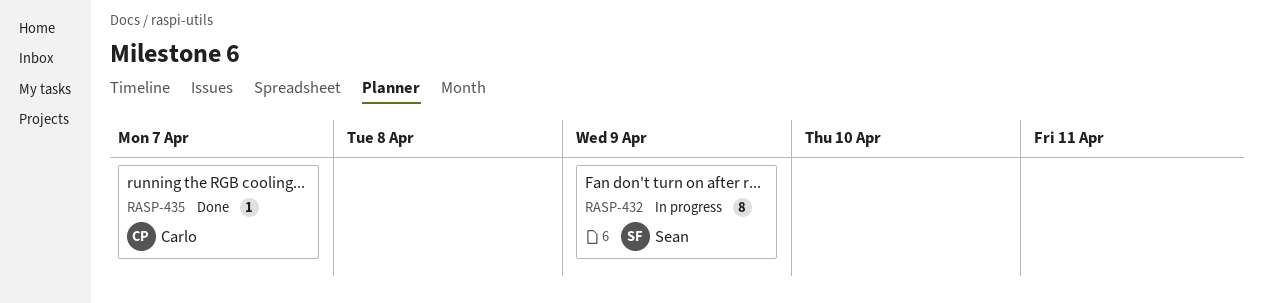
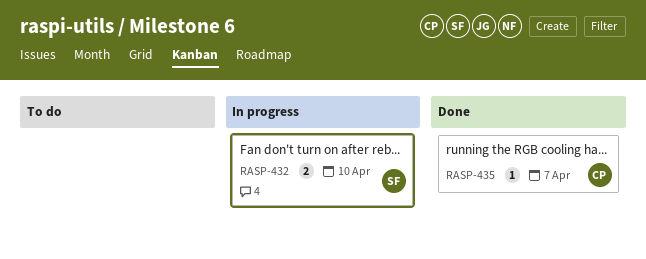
RASP-432, estimate: 8 -> 2
RASP-432, due: Apr 9 -> Apr 10

